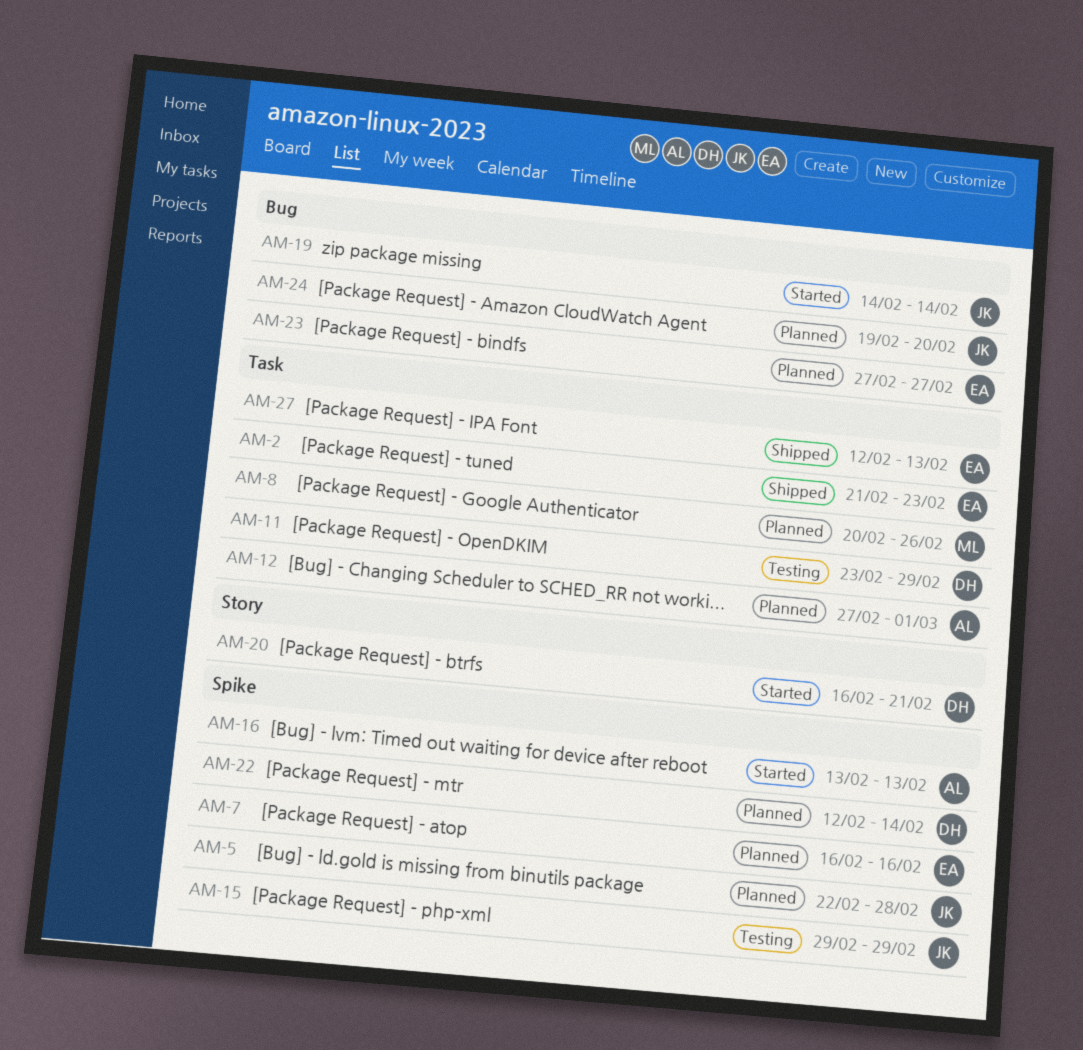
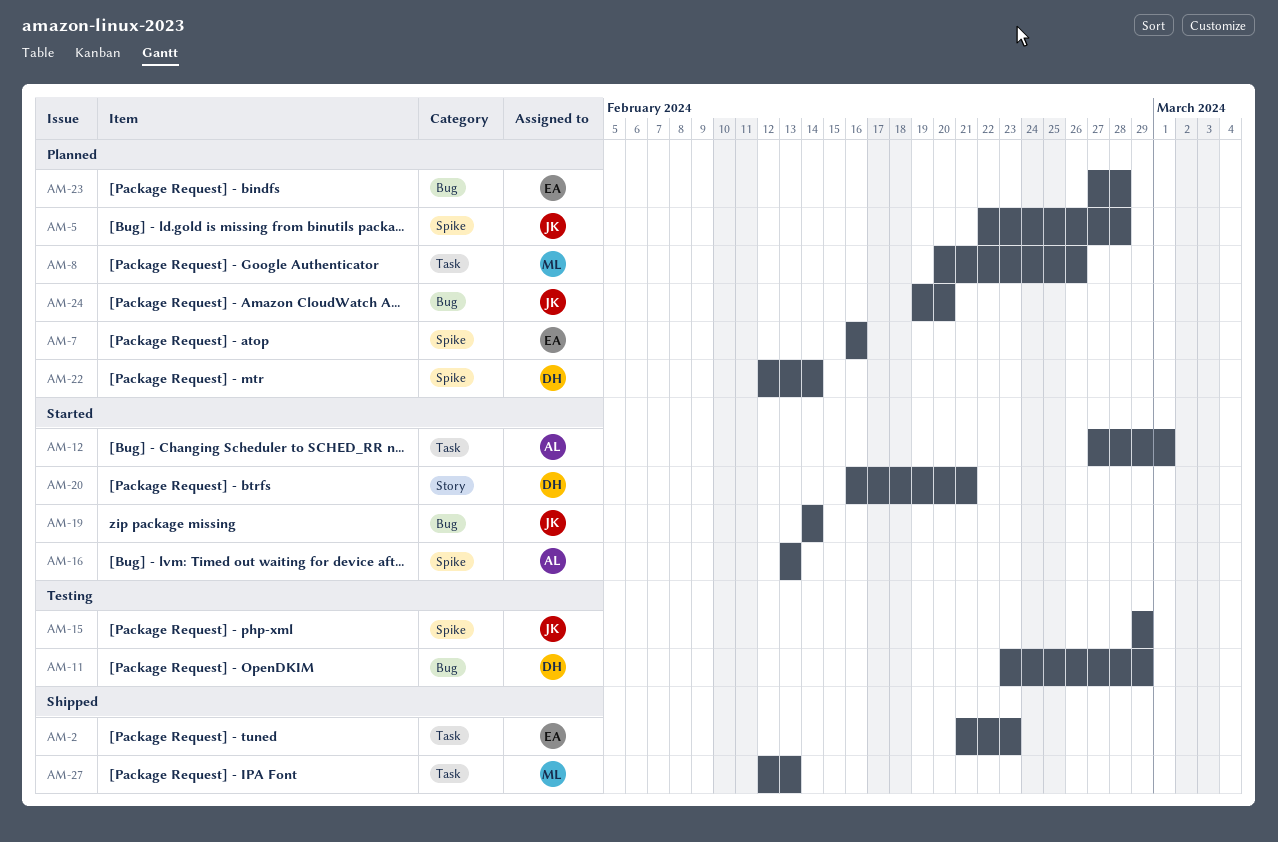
AM-11, label: Task -> Bug
AM-12, status: Planned -> Started
AM-23, due: Feb 27 -> Feb 28
AM-27, owner: EA -> ML

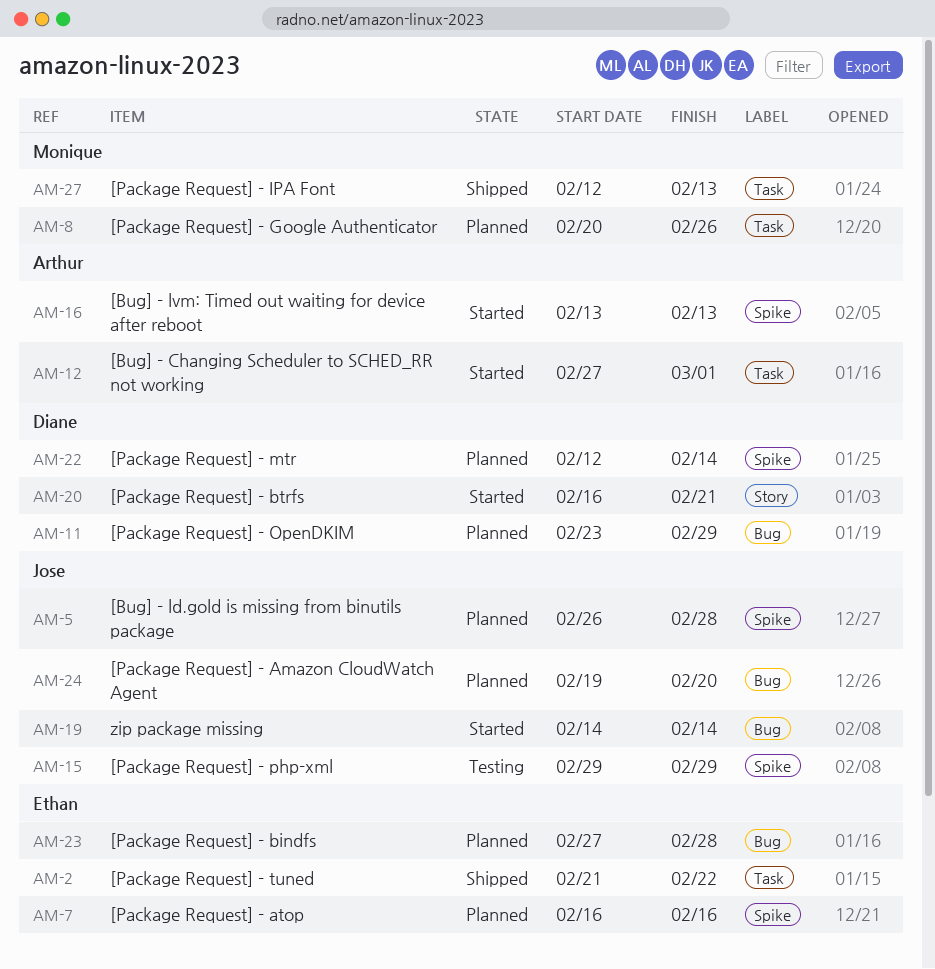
AM-2, due: Feb 23 -> Feb 22
AM-5, start: Feb 22 -> Feb 26
AM-11, status: Testing -> Planned

